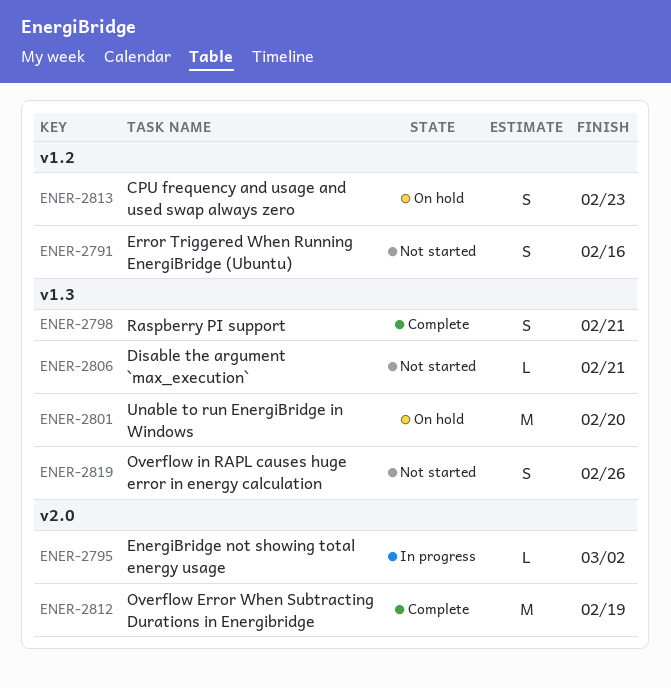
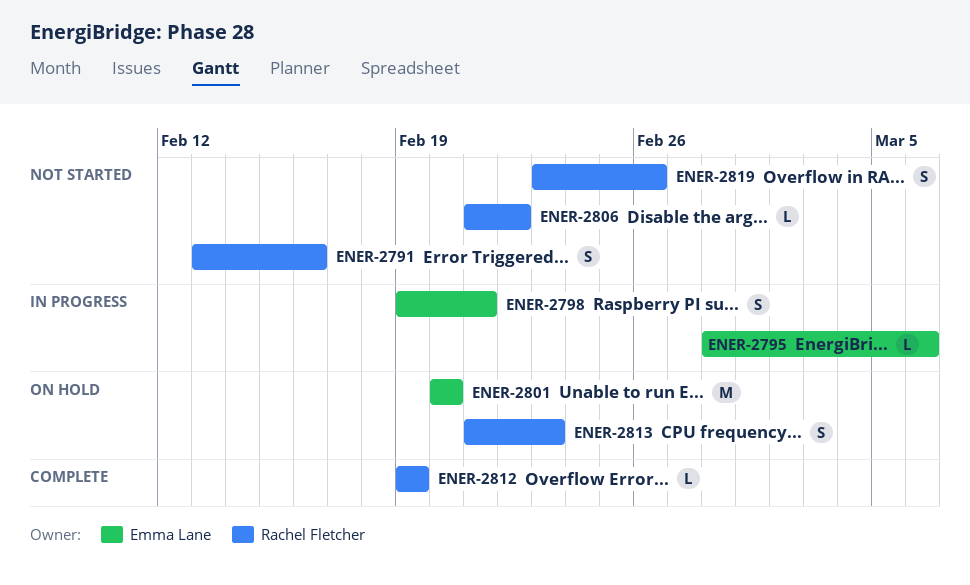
ENER-2795, due: Mar 2 -> Mar 6
ENER-2798, status: Complete -> In progress
ENER-2806, due: Feb 21 -> Feb 22
ENER-2812, estimate: M -> L

